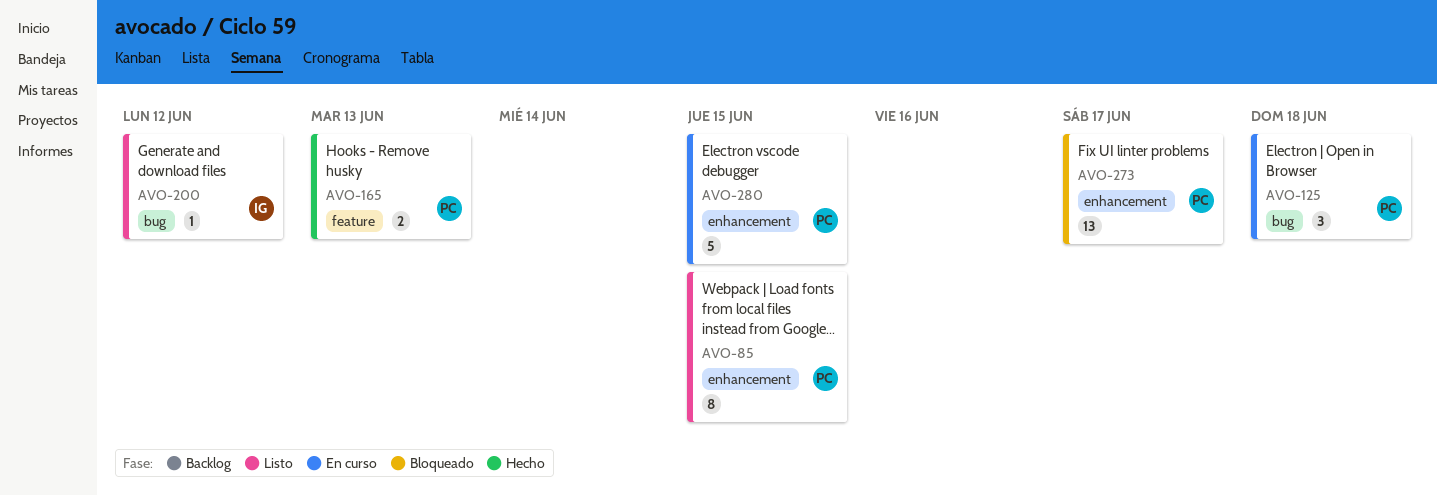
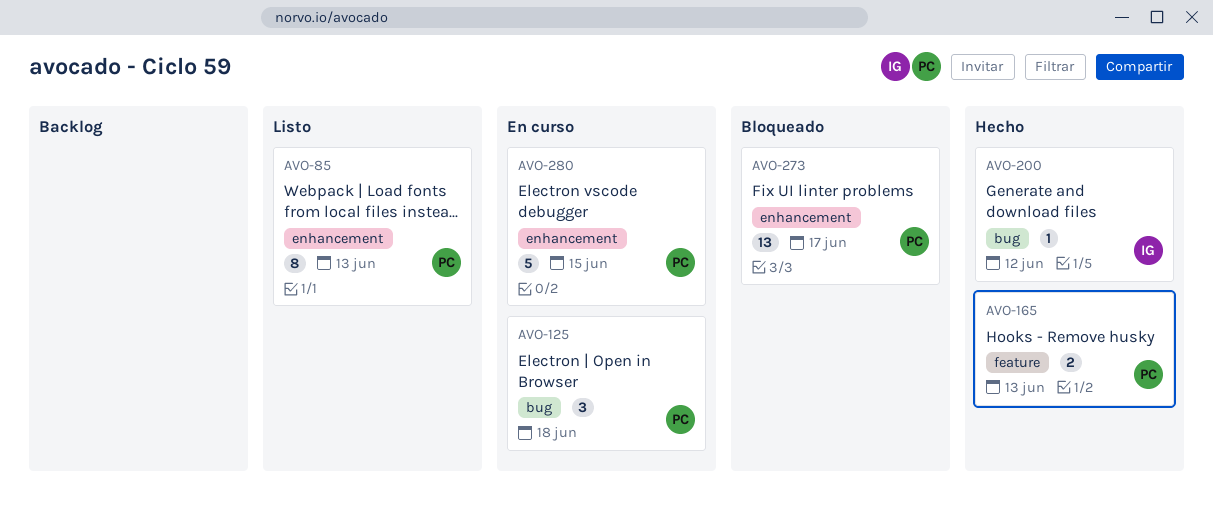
AVO-85, due: Jun 15 -> Jun 13
AVO-200, status: Listo -> Hecho

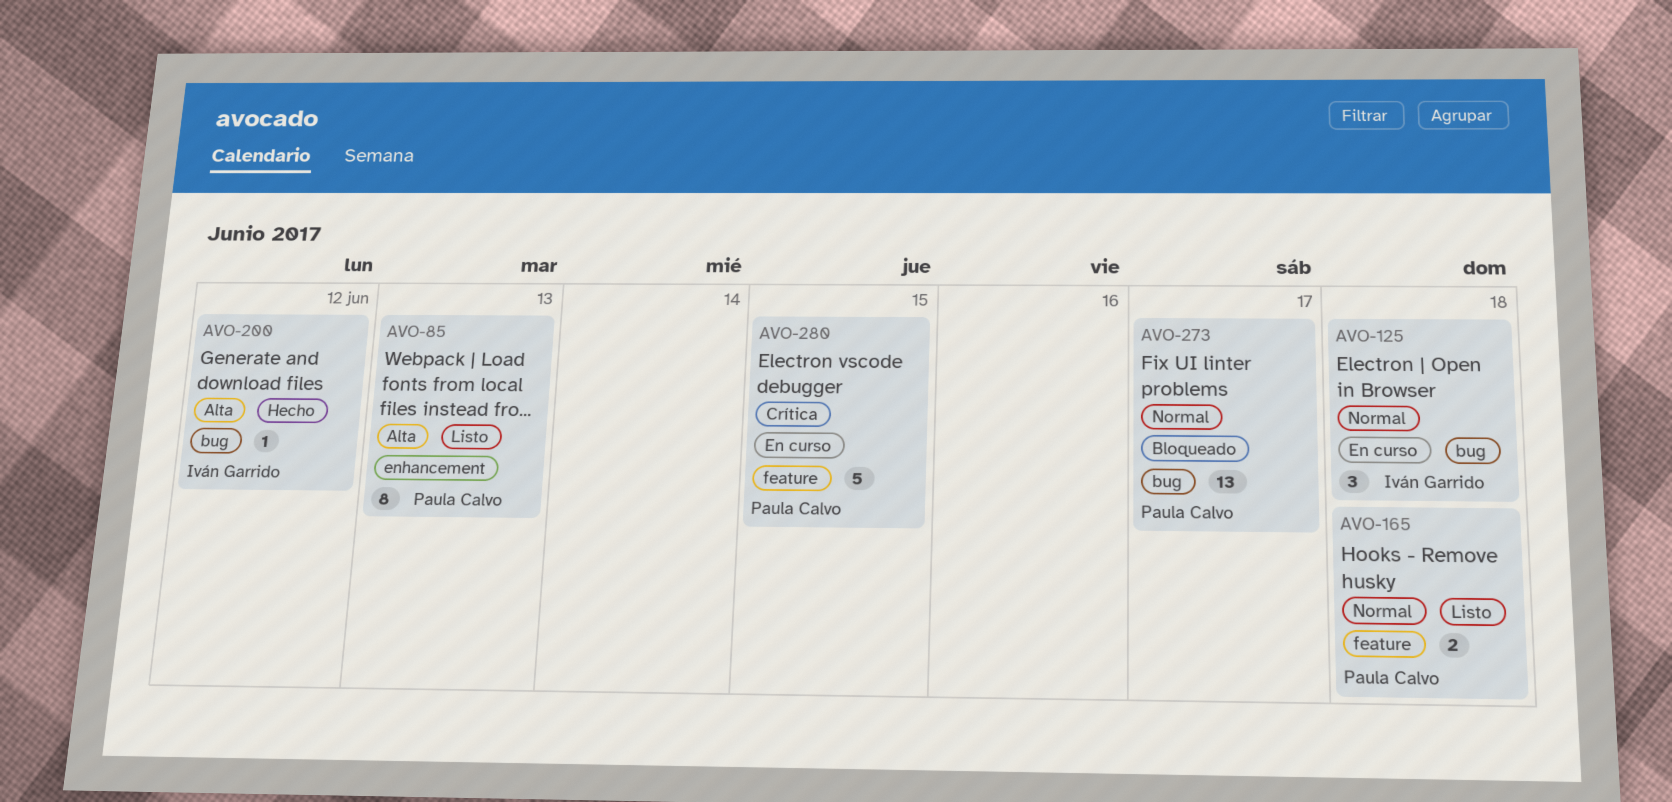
AVO-125, owner: Paula Calvo -> Iván Garrido
AVO-165, status: Hecho -> Listo
AVO-165, due: Jun 13 -> Jun 18
AVO-273, label: enhancement -> bug
AVO-280, label: enhancement -> feature

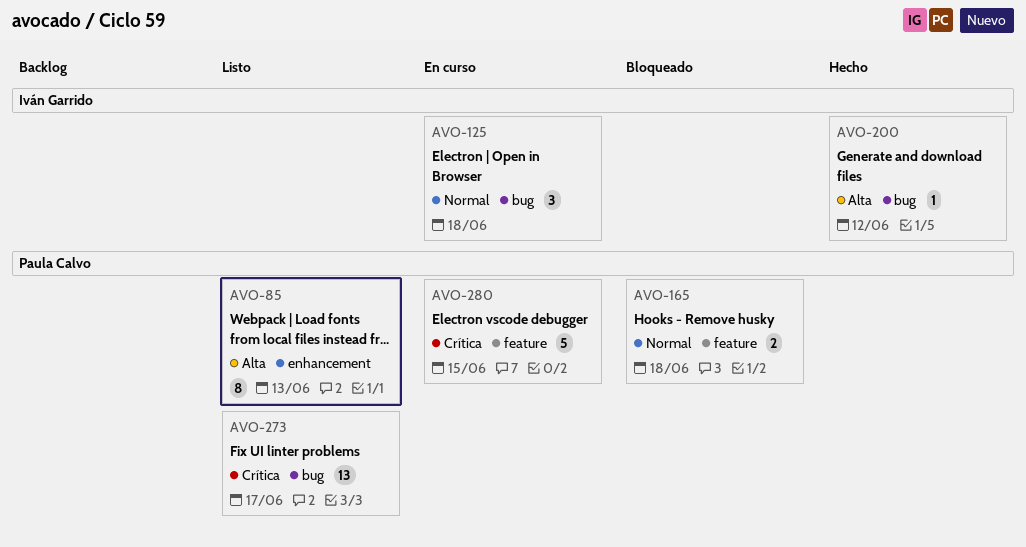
AVO-165, status: Listo -> Bloqueado
AVO-273, status: Bloqueado -> Listo
AVO-273, priority: Normal -> Crítica

